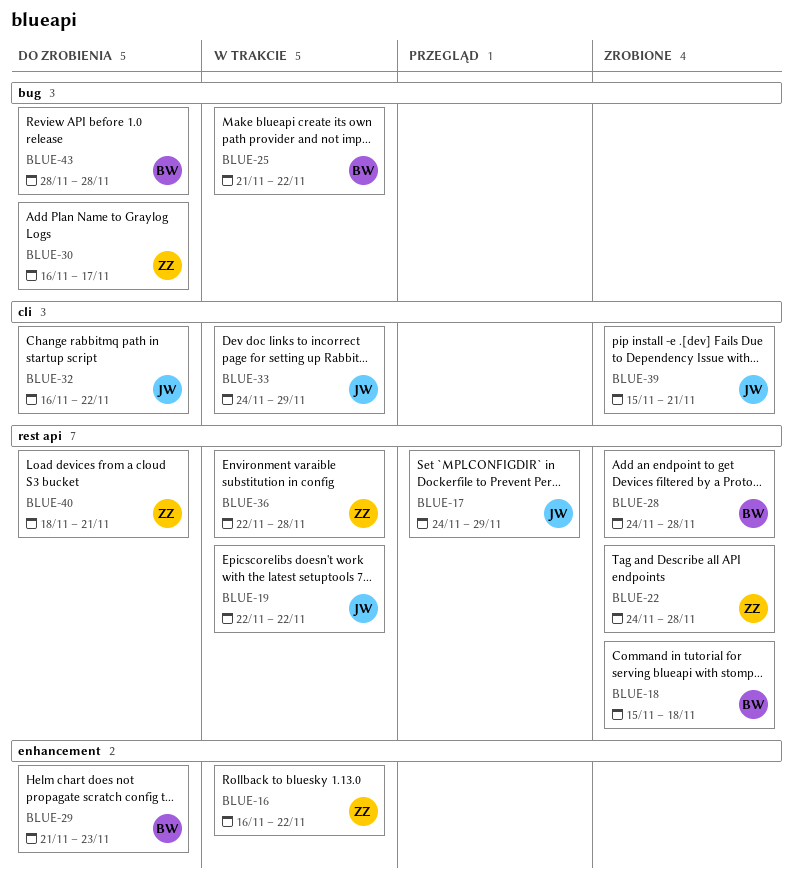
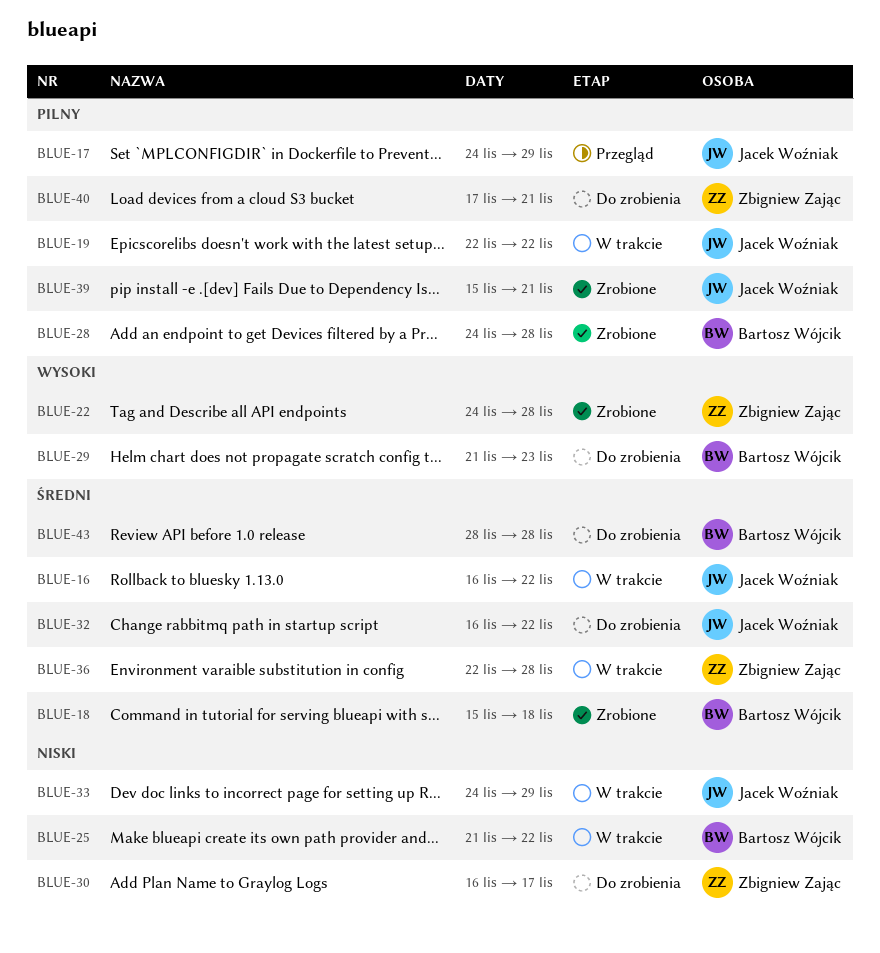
BLUE-16, owner: Zbigniew Zając -> Jacek Woźniak
BLUE-40, start: Nov 18 -> Nov 17

